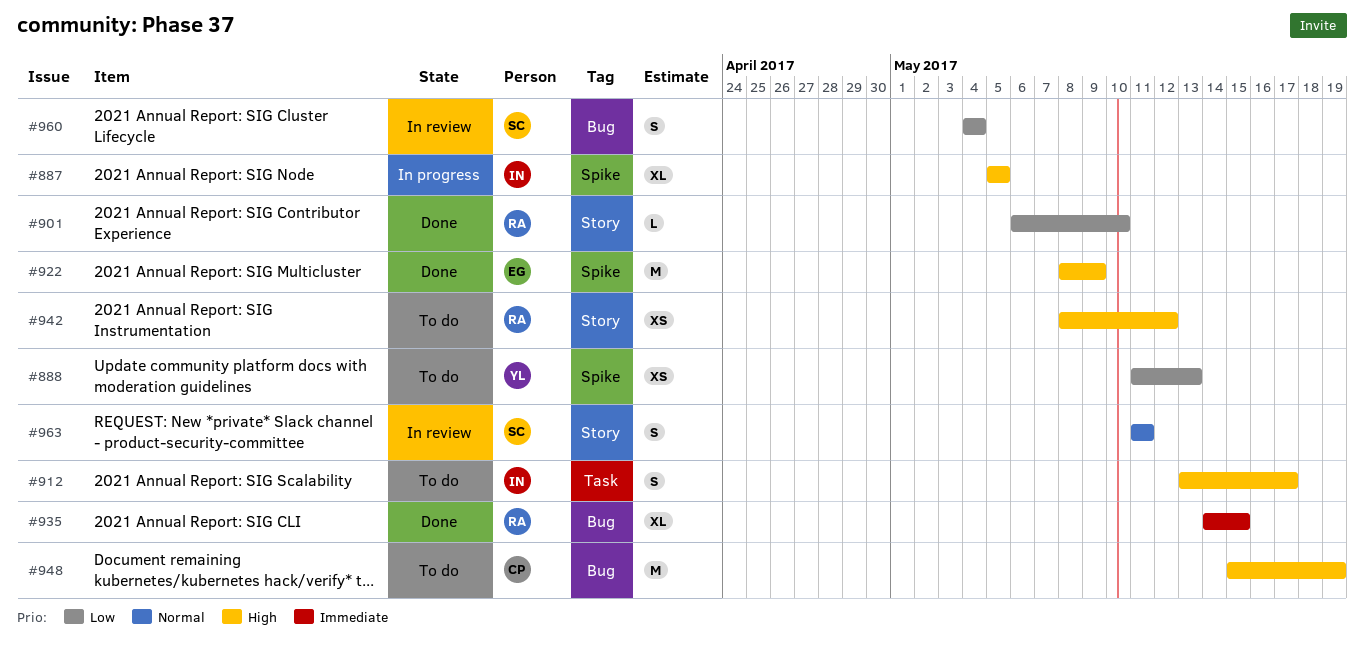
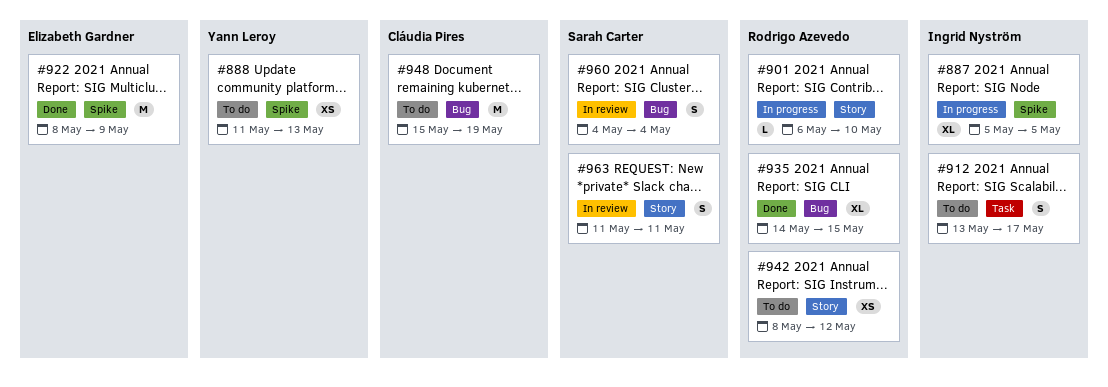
#901, status: Done -> In progress

